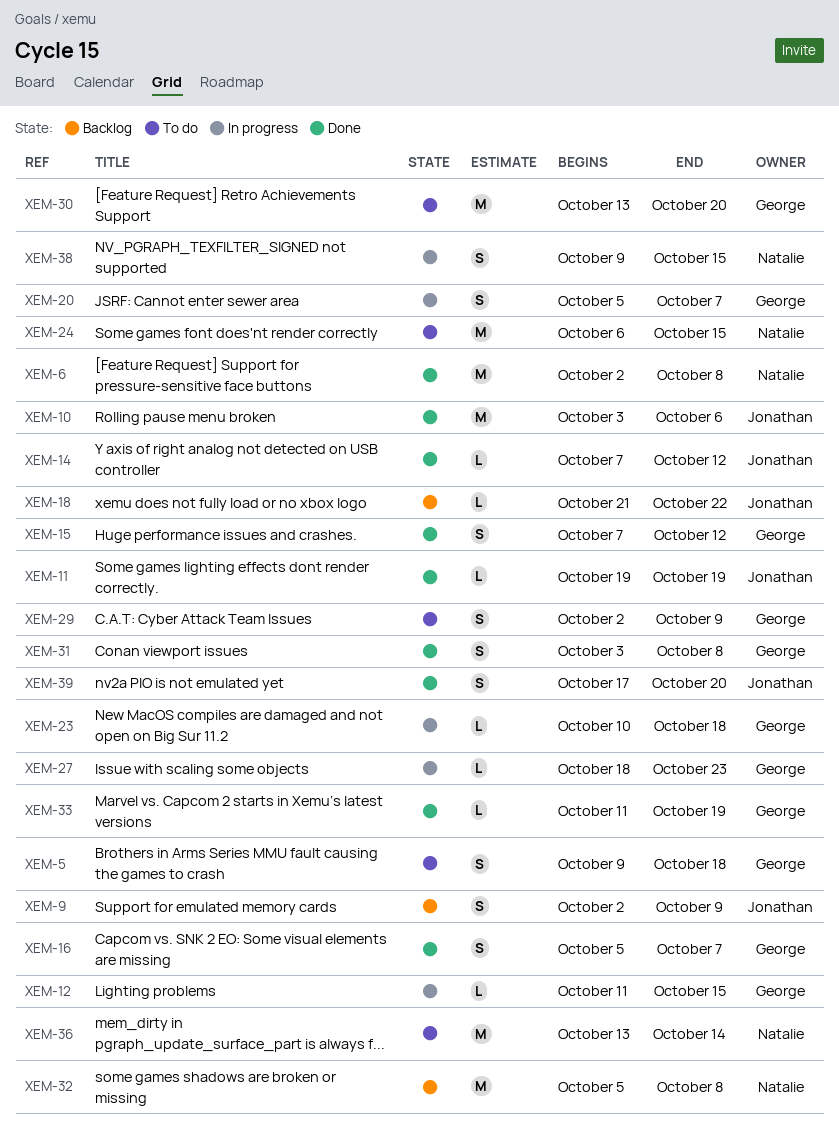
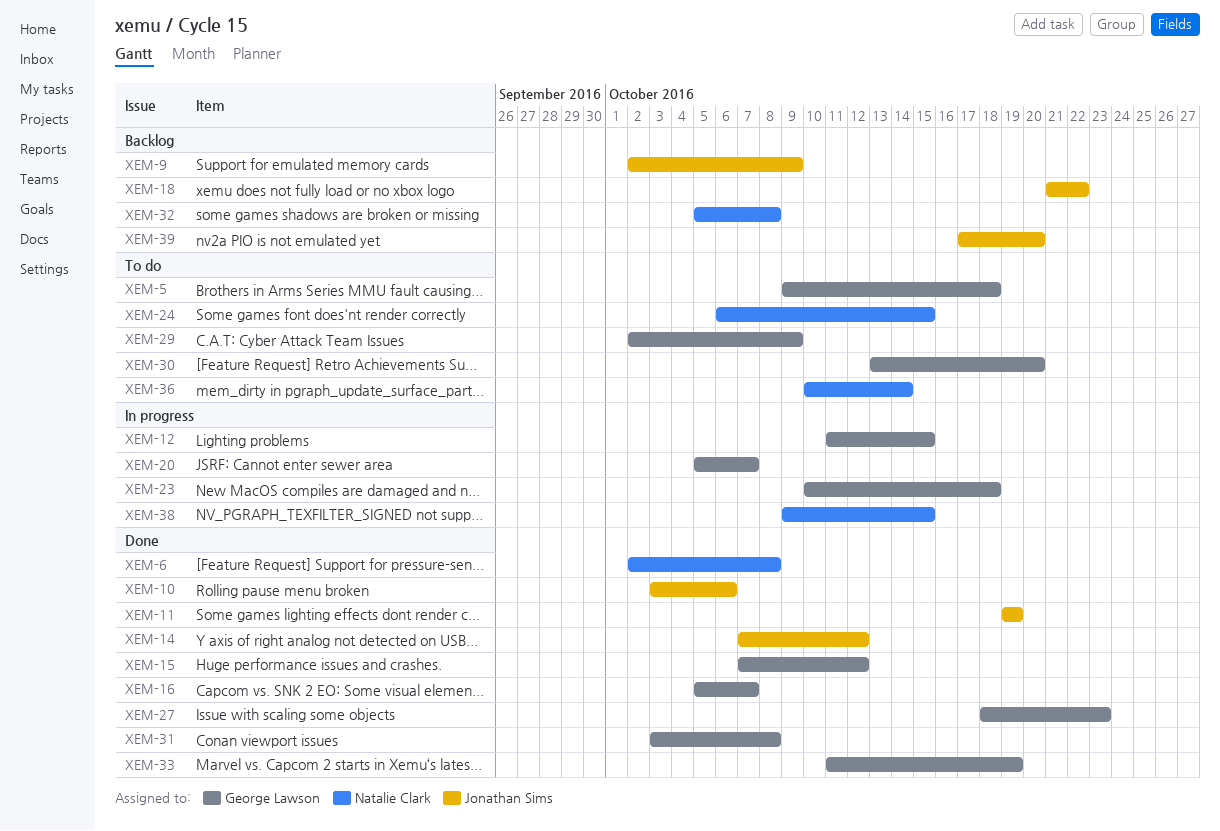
XEM-27, status: In progress -> Done
XEM-36, start: Oct 13 -> Oct 10
XEM-39, status: Done -> Backlog

